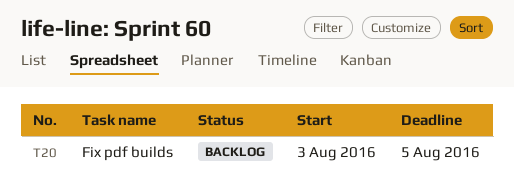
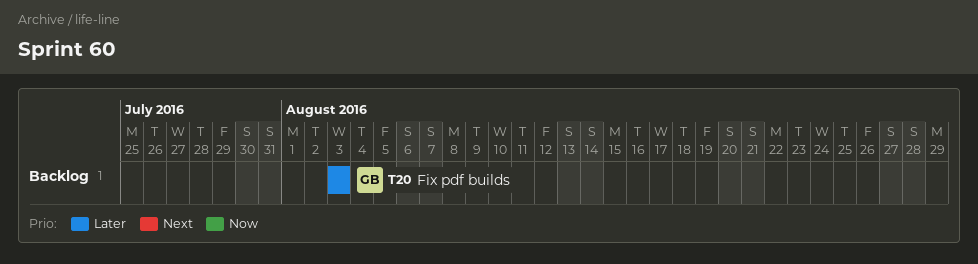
T20, due: Aug 5 -> Aug 3

